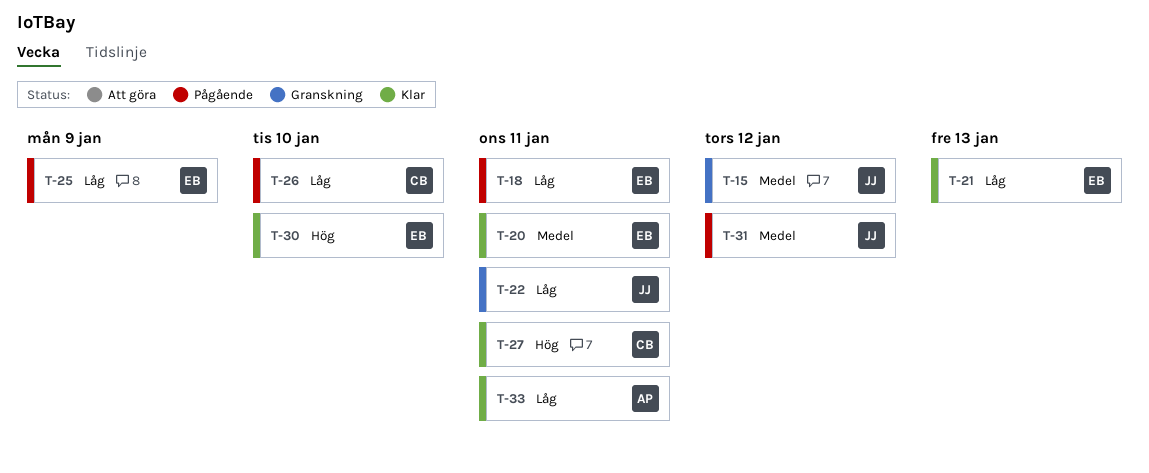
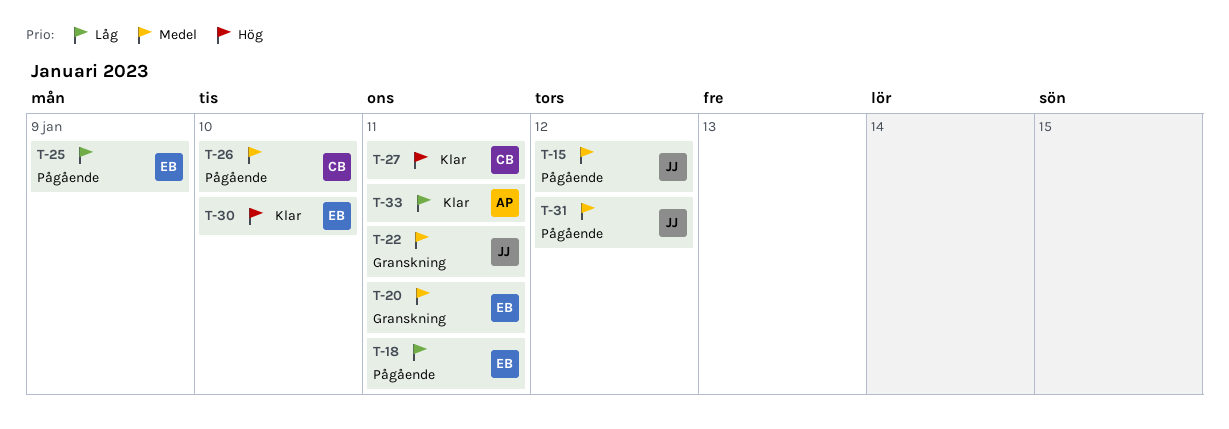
T-15, status: Granskning -> Pågående
T-20, status: Klar -> Granskning
T-21: present -> none
T-22, priority: Låg -> Medel
T-26, priority: Låg -> Medel

